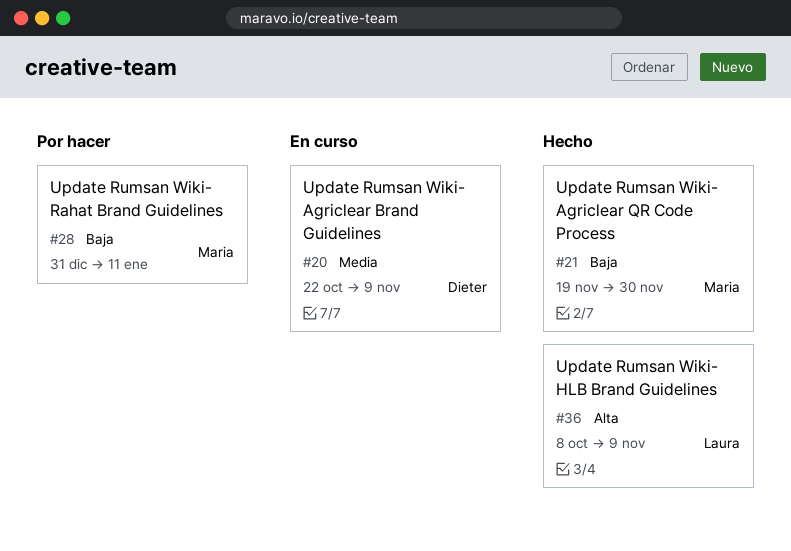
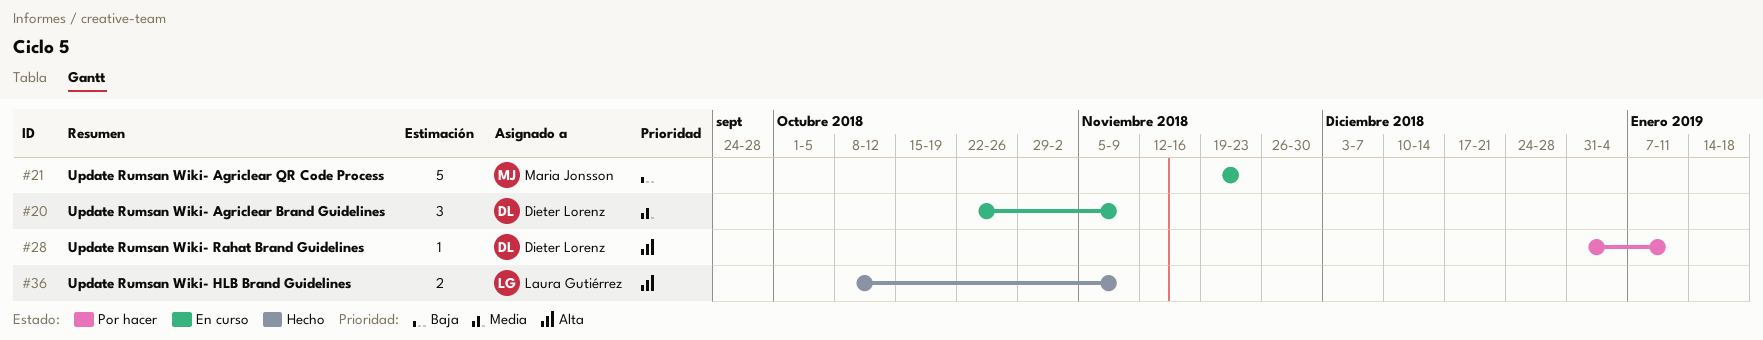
#21, status: Hecho -> En curso
#21, due: Nov 30 -> Nov 23
#28, owner: Maria Jonsson -> Dieter Lorenz
#28, priority: Baja -> Alta

